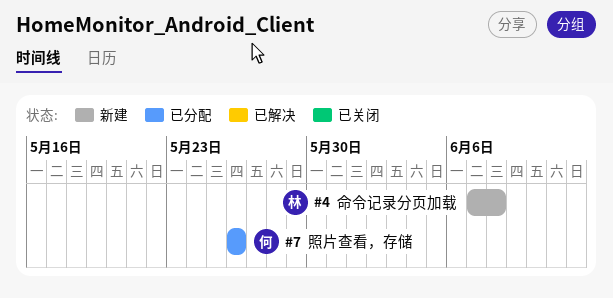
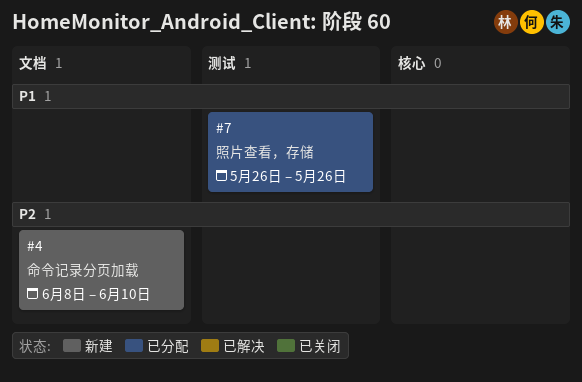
#4, start: Jun 7 -> Jun 8
#4, due: Jun 8 -> Jun 10

